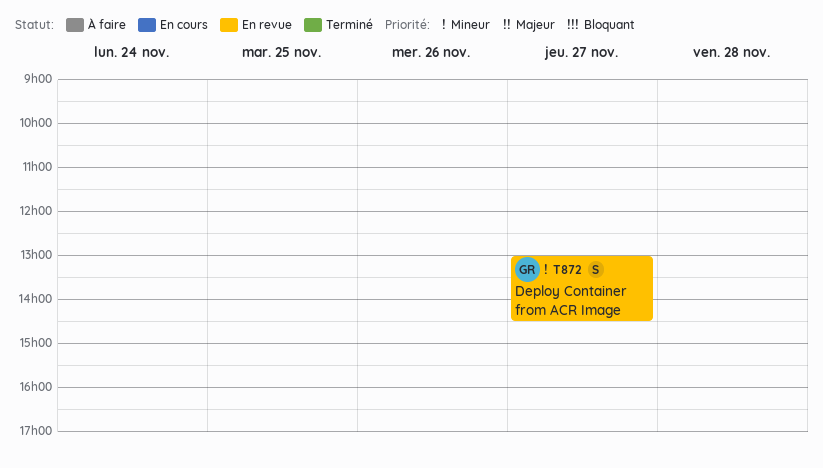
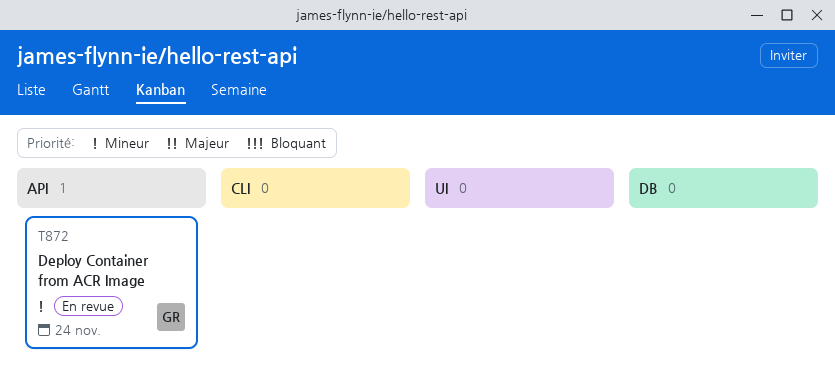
T872, day: Nov 27 -> Nov 24

